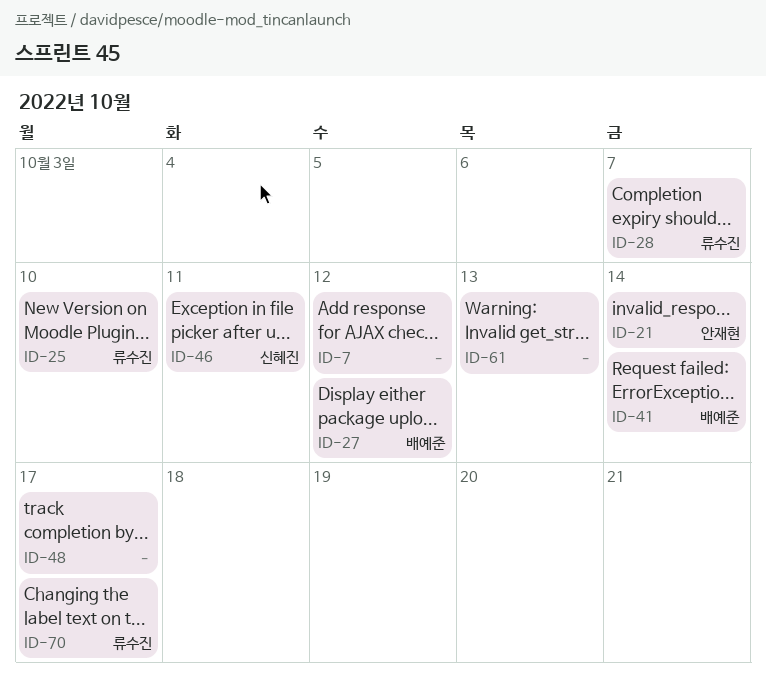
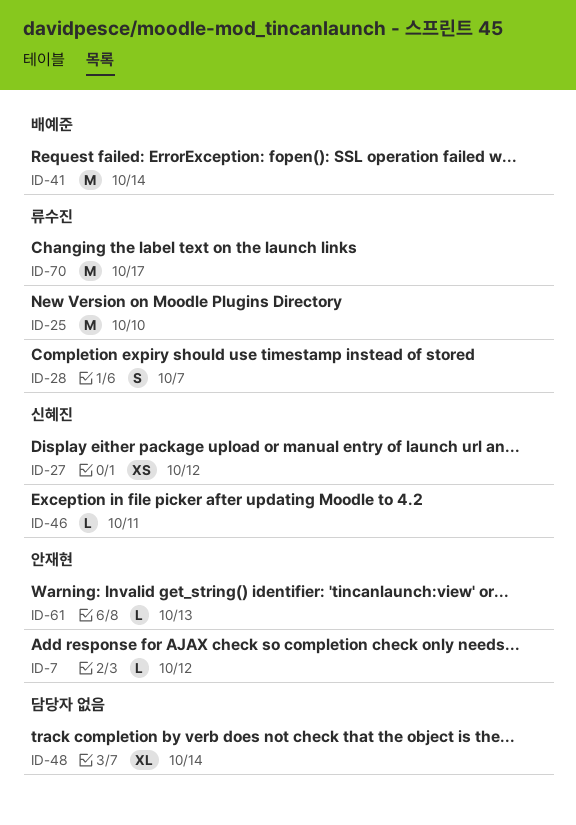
ID-7, owner: none -> 안재현
ID-21: present -> none
ID-27, owner: 배예준 -> 신혜진
ID-48, due: Oct 17 -> Oct 14
ID-61, owner: none -> 안재현

